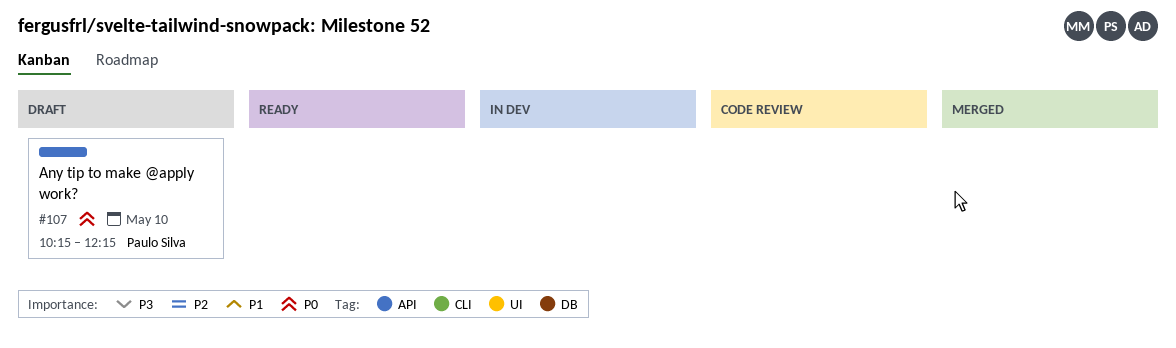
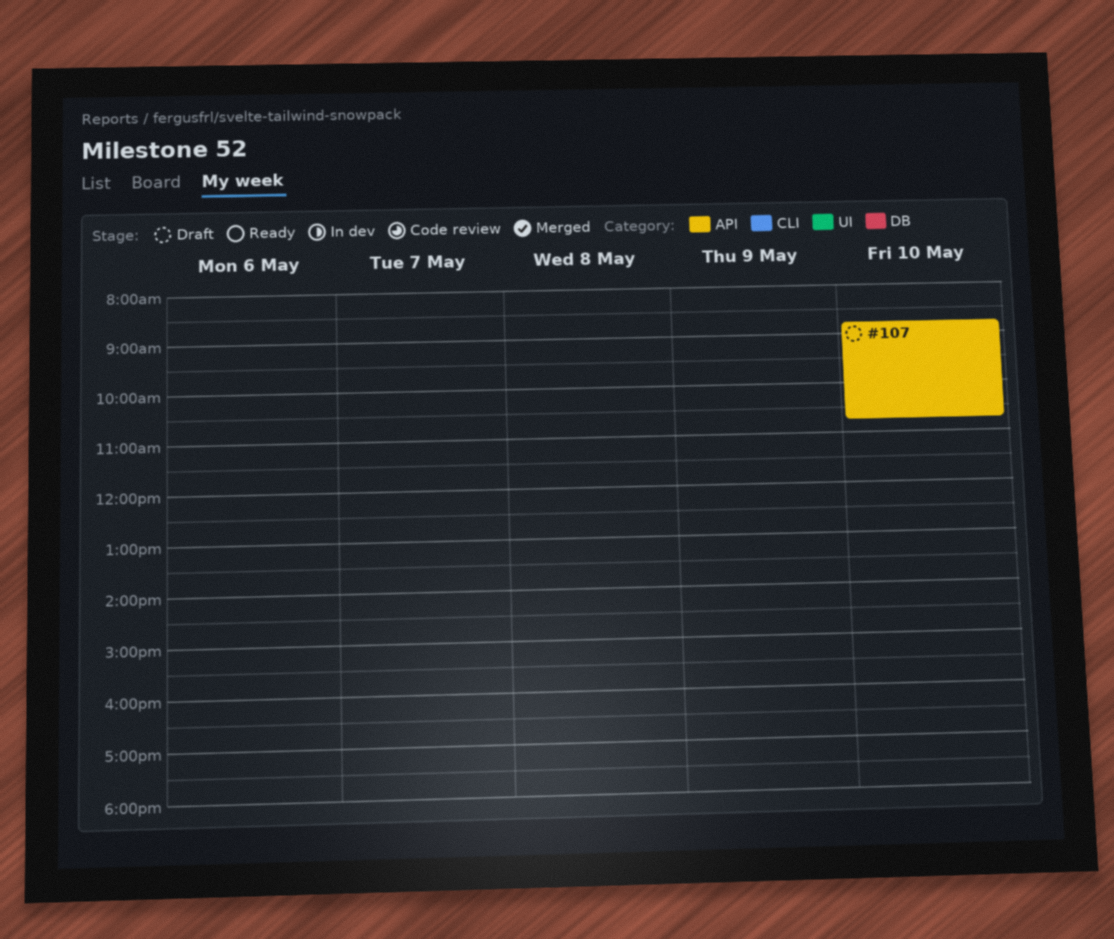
#107, begins: 10:15 -> 08:45
#107, ends: 12:15 -> 10:45

